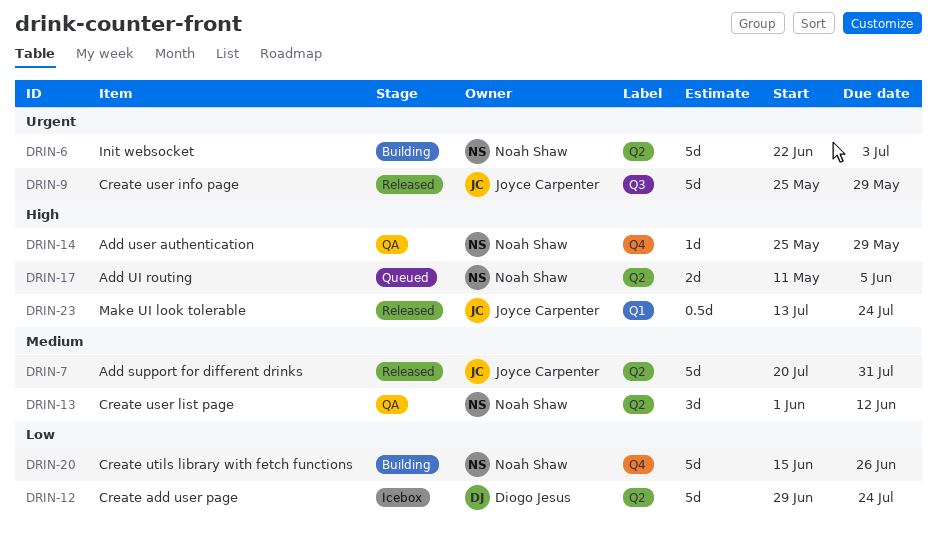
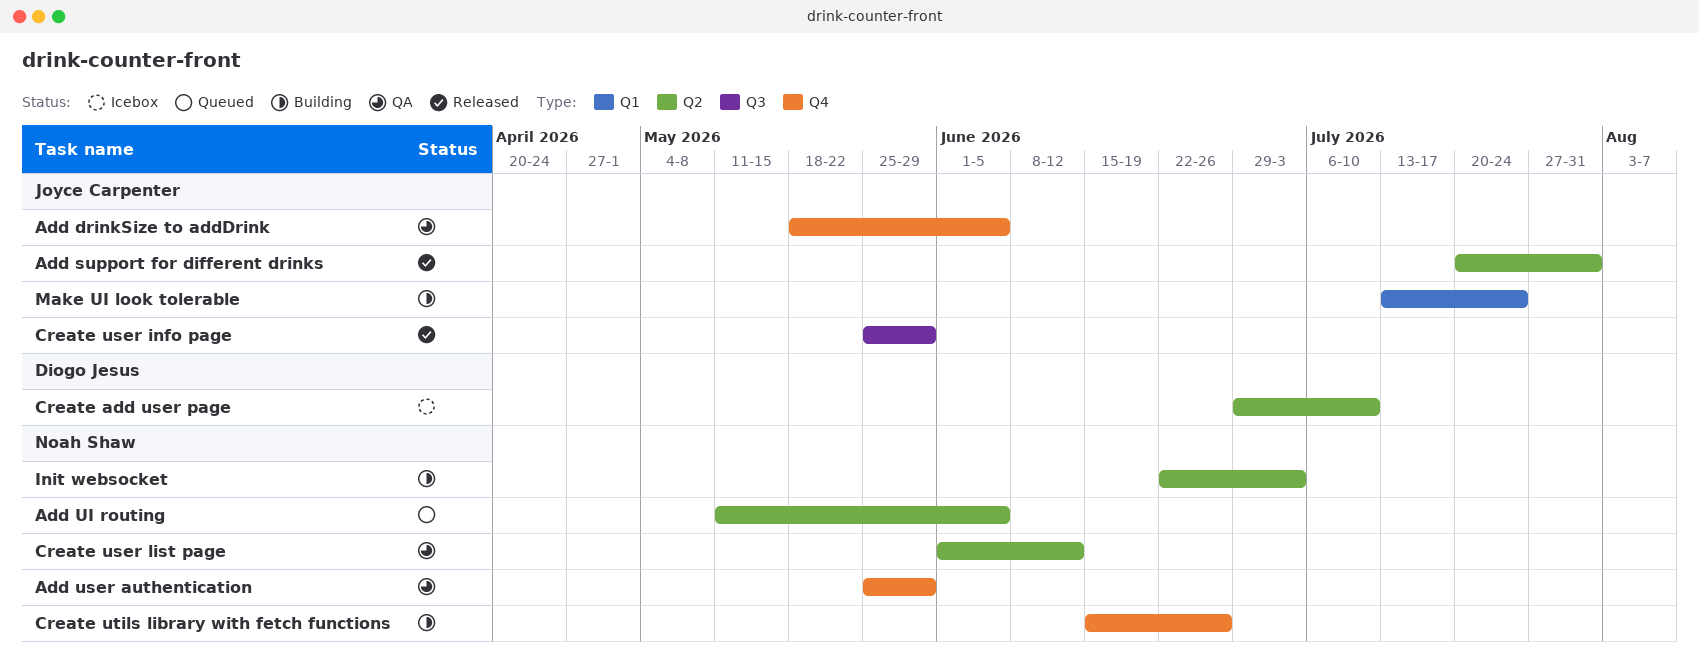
Add drinkSize to addDrink: none -> present
Create add user page, due: Jul 24 -> Jul 10
Make UI look tolerable, status: Released -> Building

